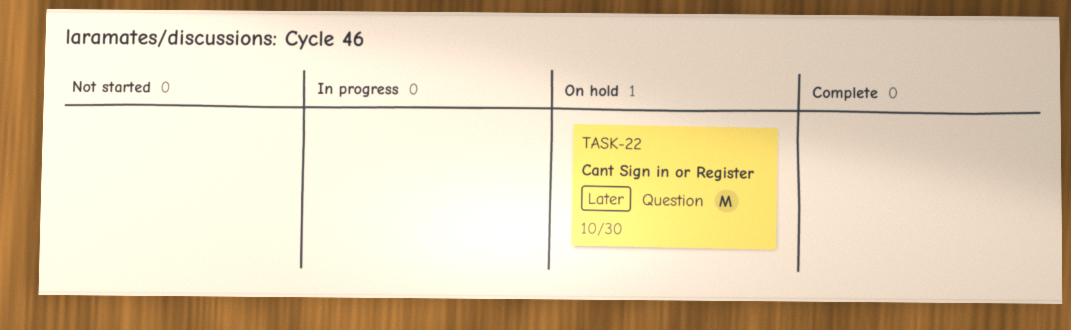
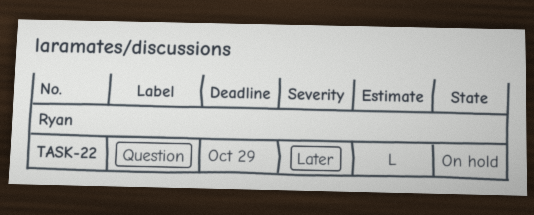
TASK-22, estimate: M -> L
TASK-22, due: Oct 30 -> Oct 29

